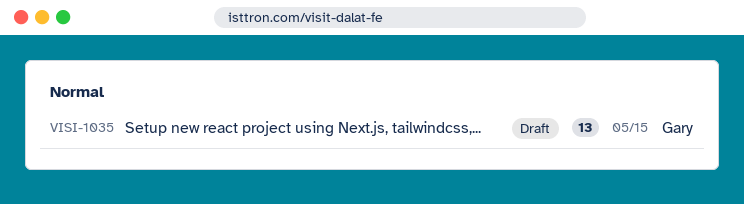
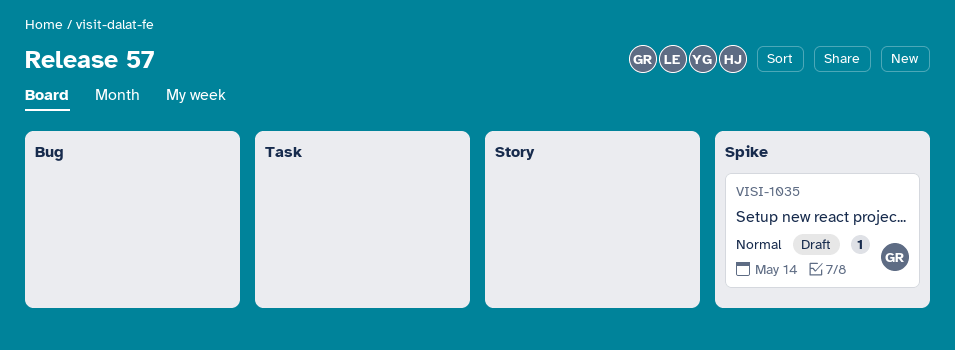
VISI-1035, estimate: 13 -> 1
VISI-1035, due: May 15 -> May 14

